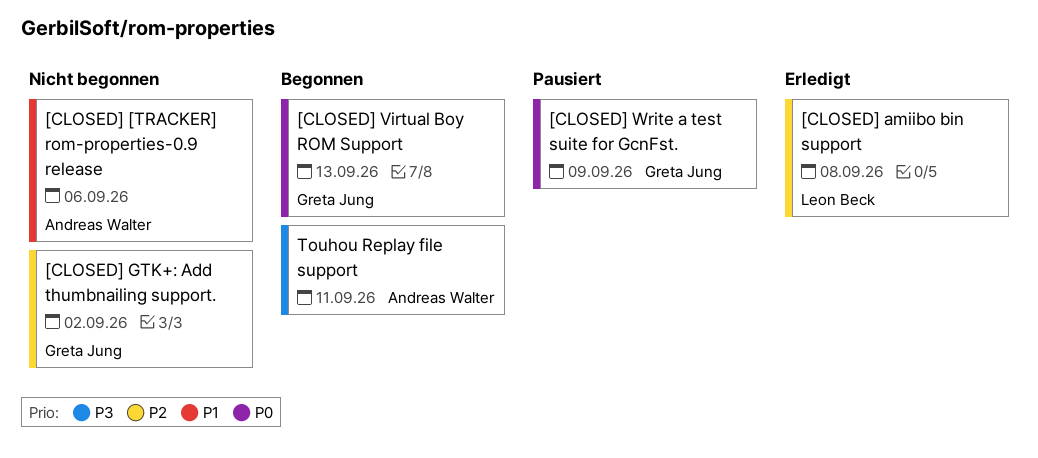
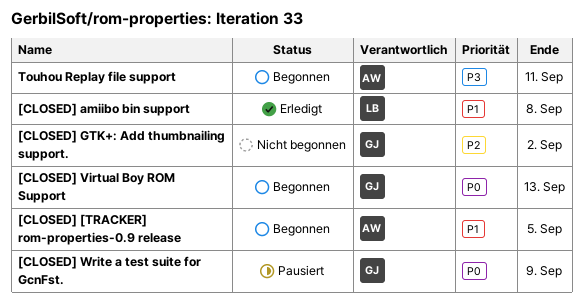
[CLOSED] [TRACKER] rom-properties-0.9 release, status: Nicht begonnen -> Begonnen
[CLOSED] [TRACKER] rom-properties-0.9 release, due: Sep 6 -> Sep 5
[CLOSED] amiibo bin support, priority: P2 -> P1

